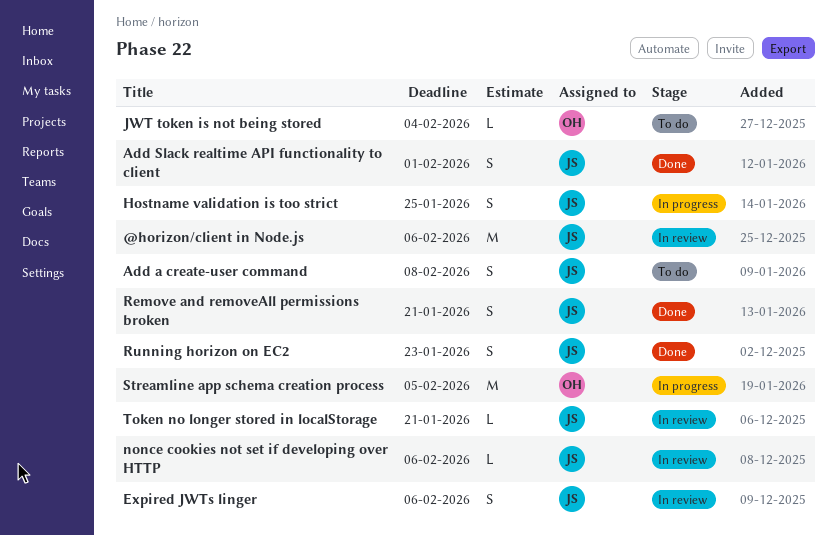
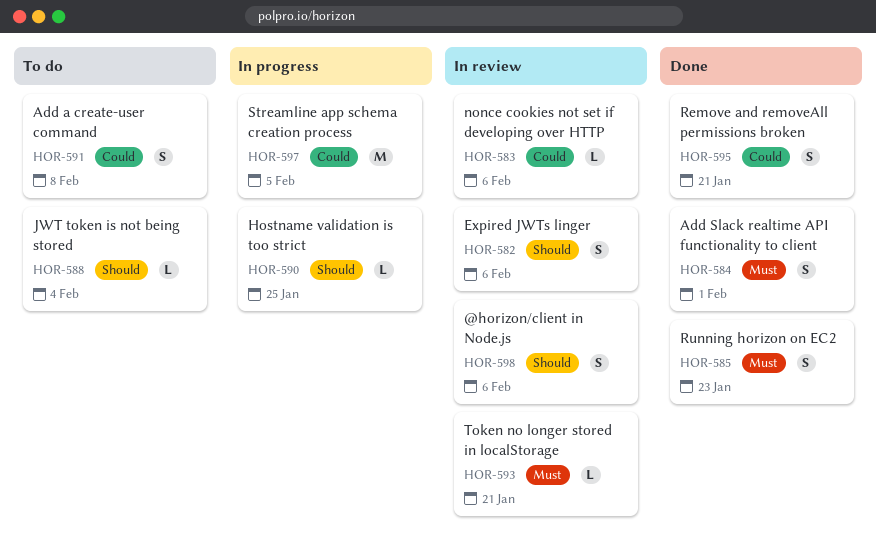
@horizon/client in Node.js, estimate: M -> S
Hostname validation is too strict, estimate: S -> L

